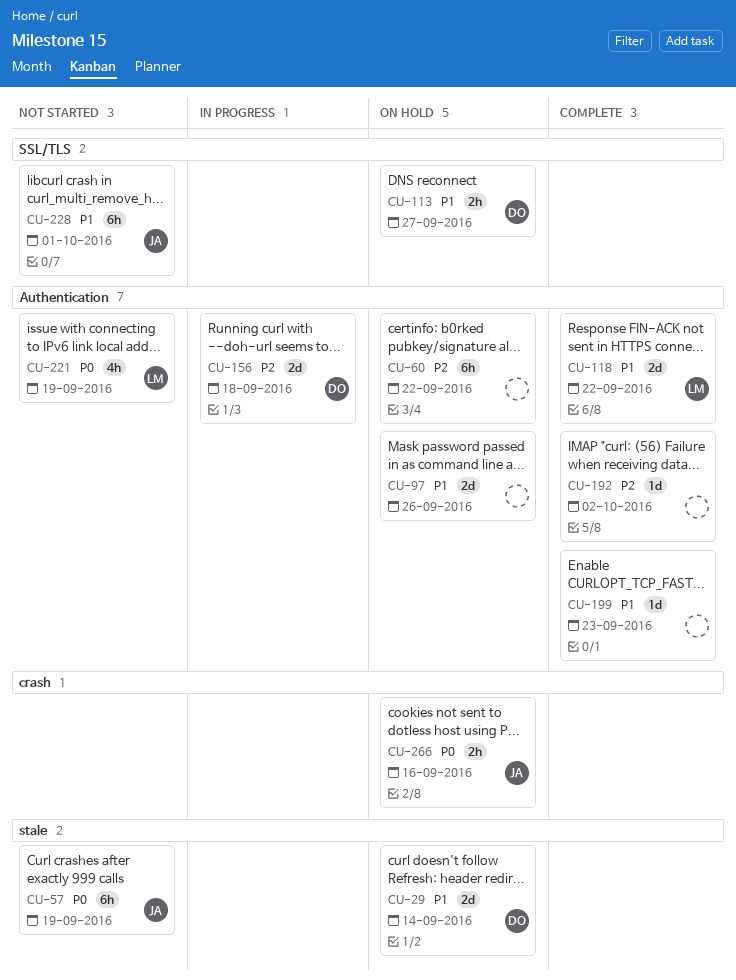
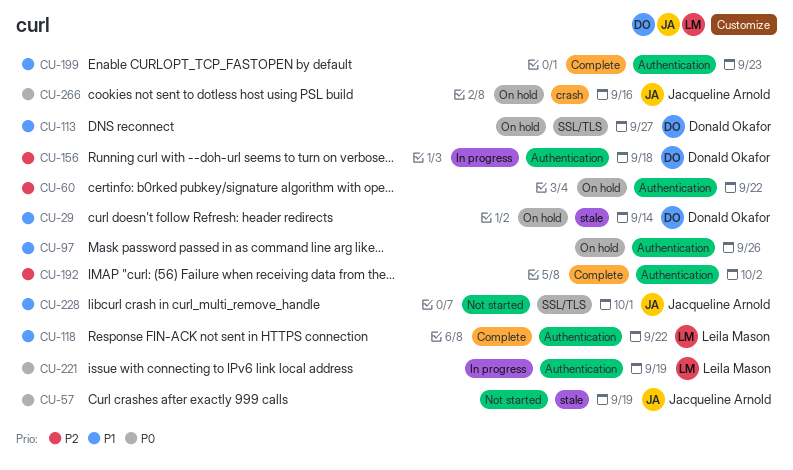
CU-221, status: Not started -> In progress

